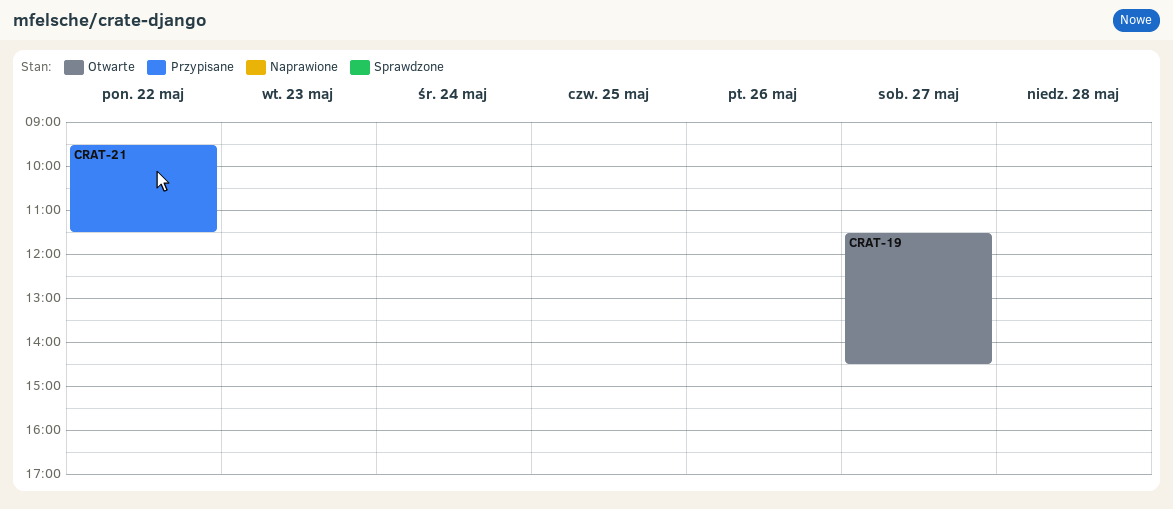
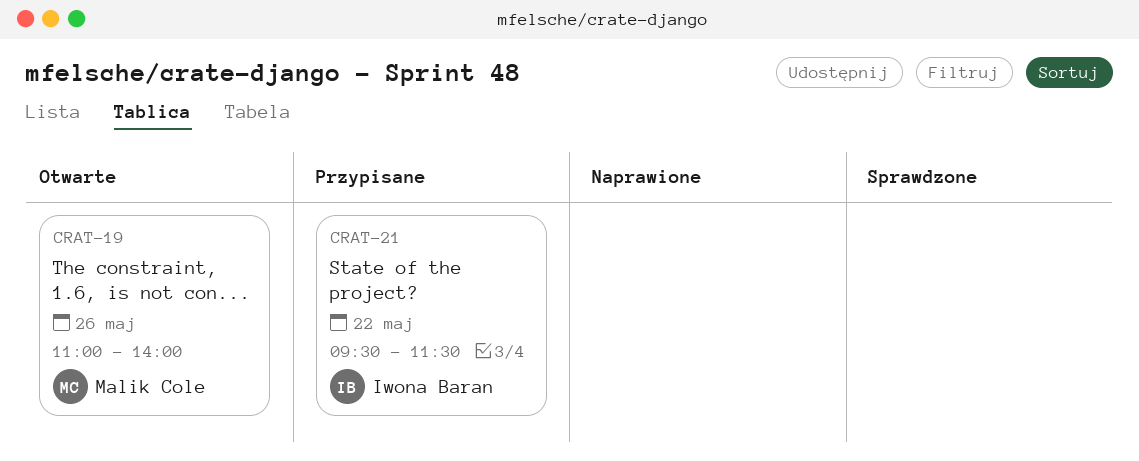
CRAT-19, day: May 27 -> May 26
CRAT-19, begins: 11:30 -> 11:00
CRAT-19, ends: 14:30 -> 14:00

